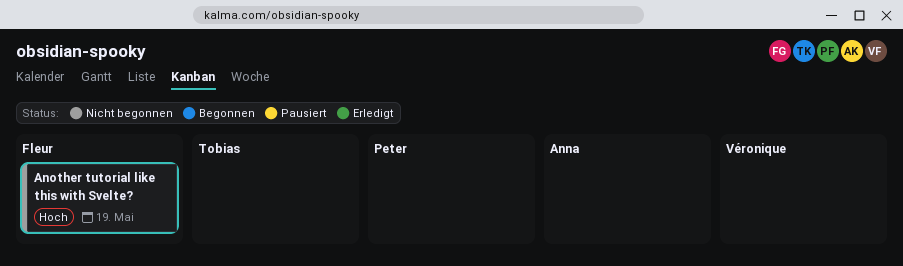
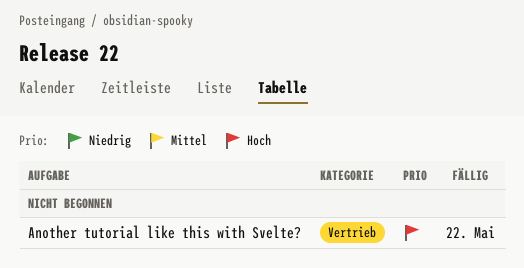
Another tutorial like this with Svelte?, due: May 19 -> May 22

